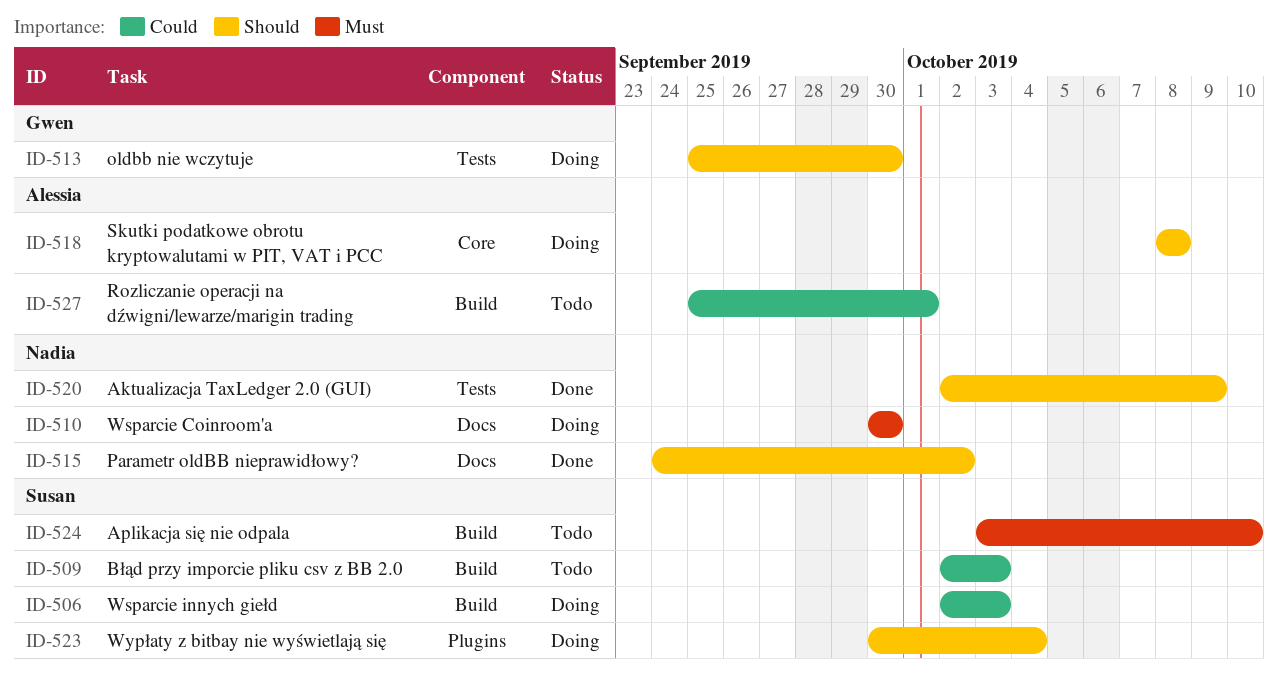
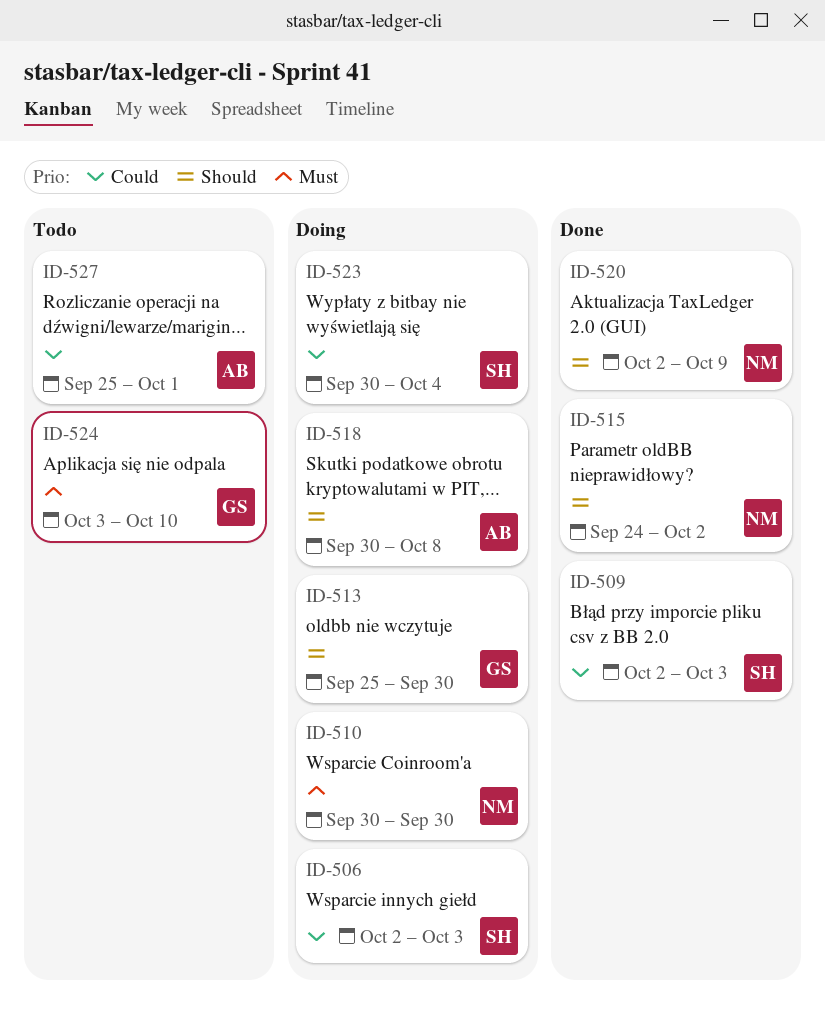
ID-509, status: Todo -> Done
ID-518, start: Oct 8 -> Sep 30
ID-523, priority: Should -> Could
ID-524, owner: Susan -> Gwen

